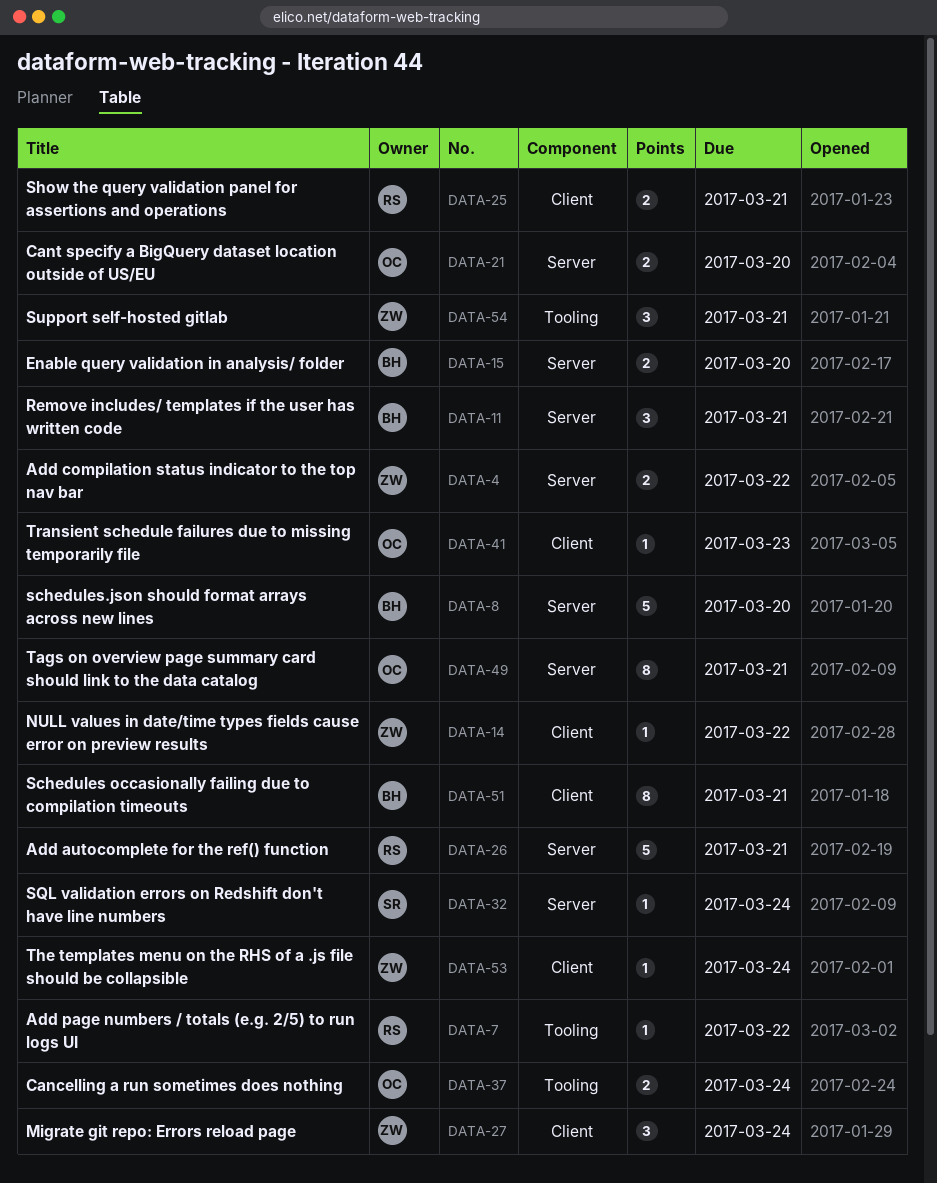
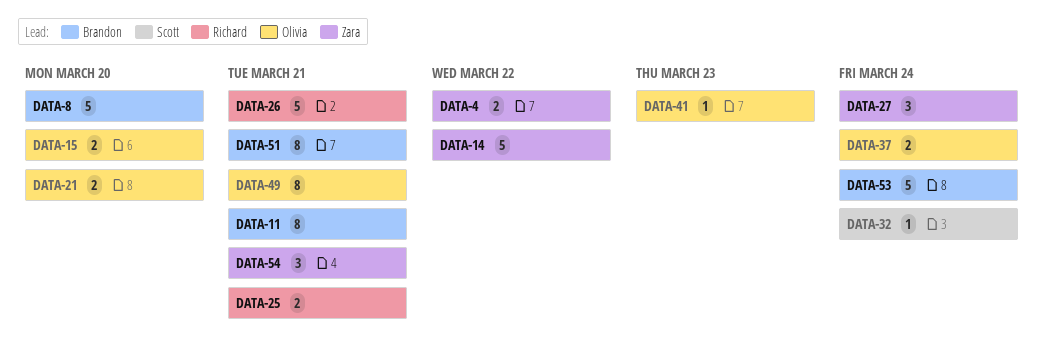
DATA-7: present -> none
DATA-11, estimate: 3 -> 8
DATA-14, estimate: 1 -> 5
DATA-15, owner: Brandon -> Olivia
DATA-53, owner: Zara -> Brandon
DATA-53, estimate: 1 -> 5

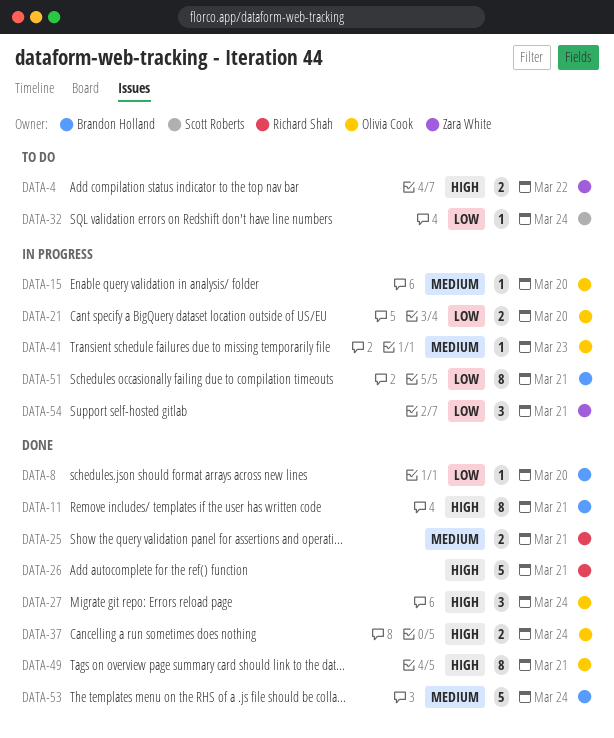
DATA-8, estimate: 5 -> 1
DATA-14: present -> none
DATA-15, estimate: 2 -> 1
DATA-27, owner: Zara White -> Olivia Cook

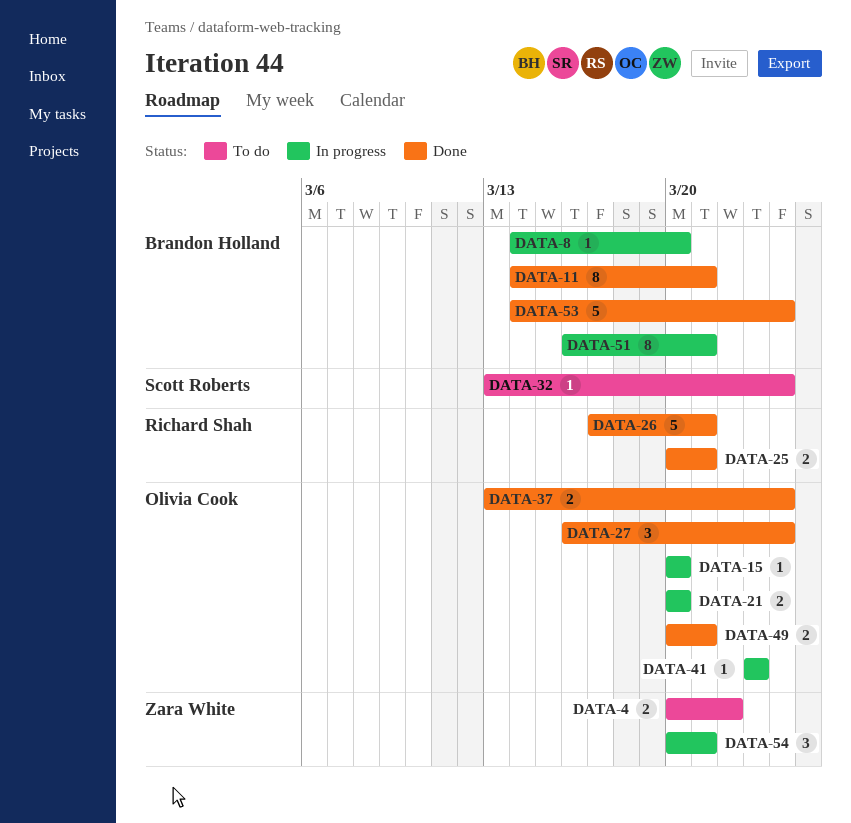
DATA-8, status: Done -> In progress
DATA-49, estimate: 8 -> 2

